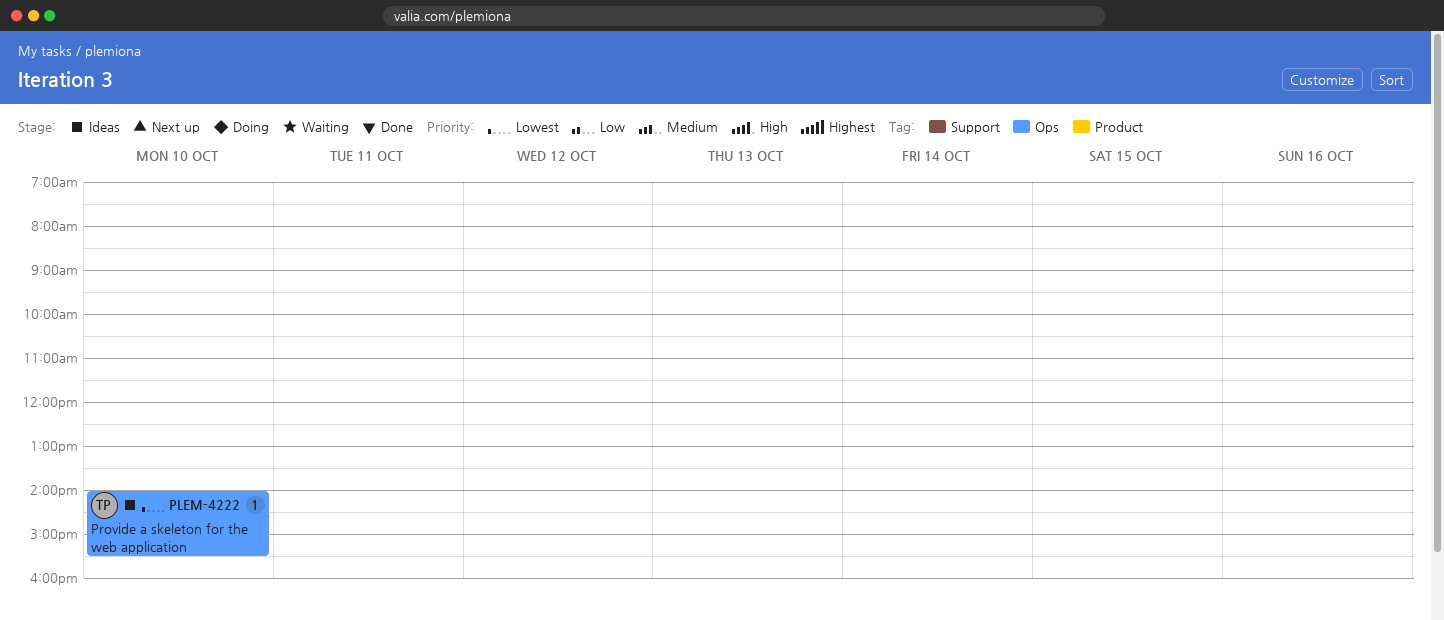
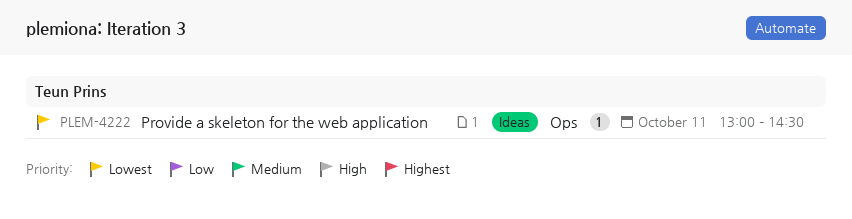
PLEM-4222, day: Oct 10 -> Oct 11
PLEM-4222, begins: 14:00 -> 13:00
PLEM-4222, ends: 15:30 -> 14:30

